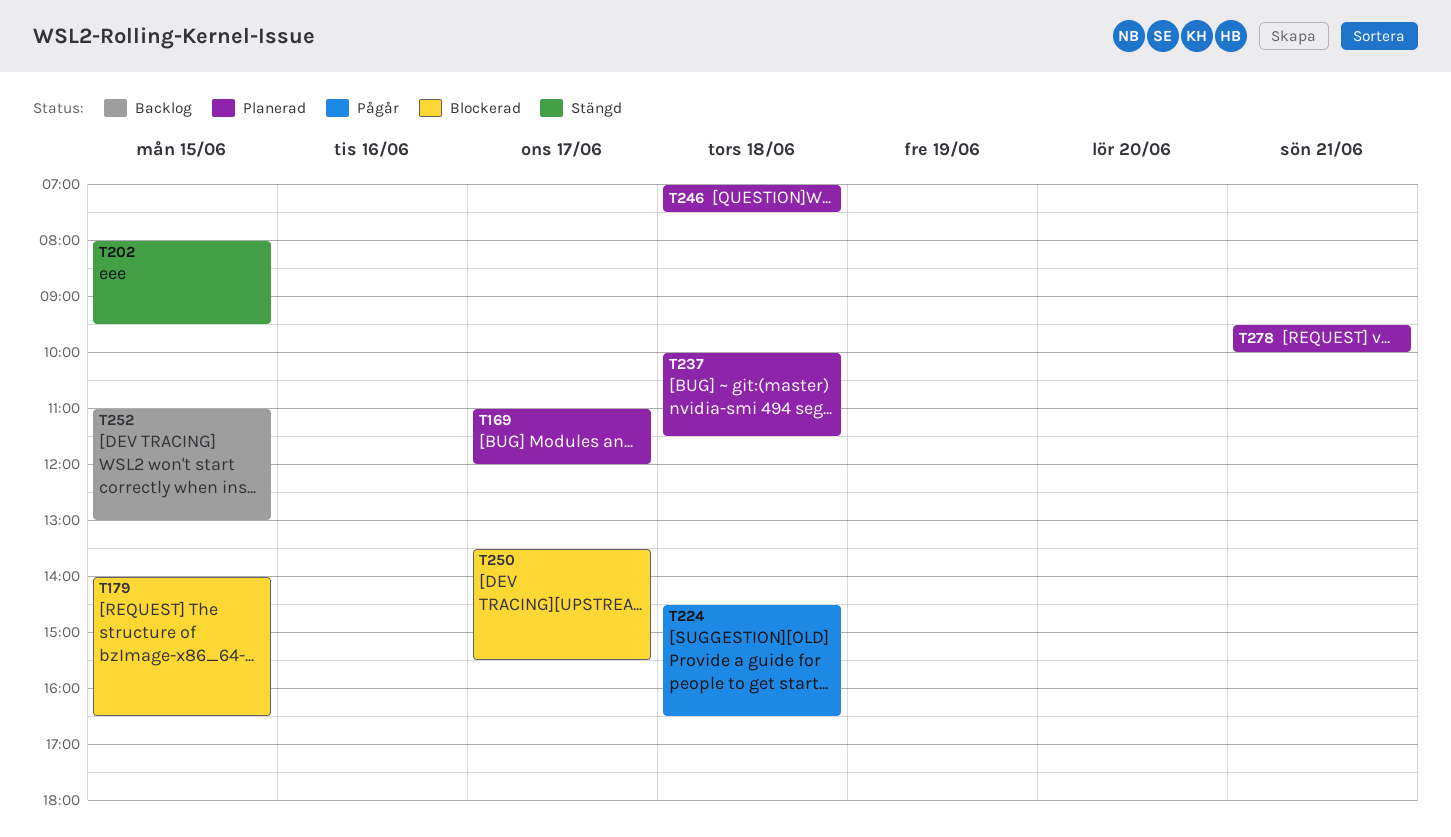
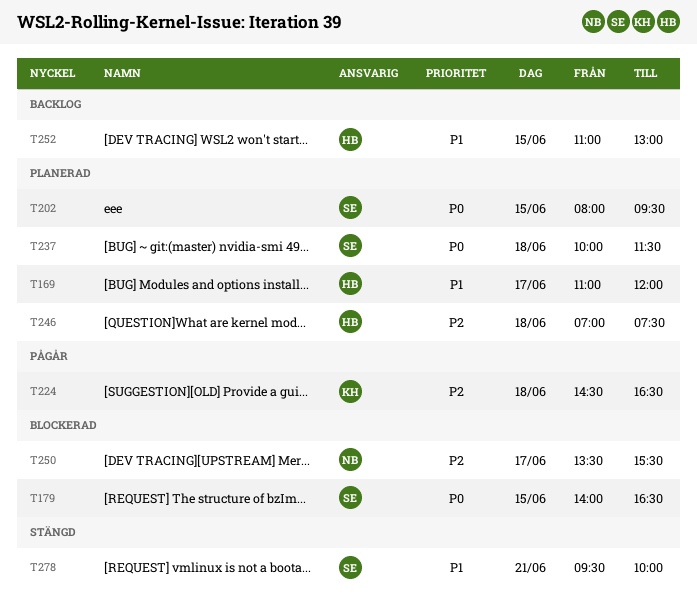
T202, status: Stängd -> Planerad
T278, status: Planerad -> Stängd

